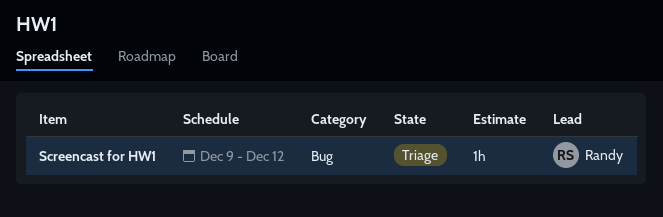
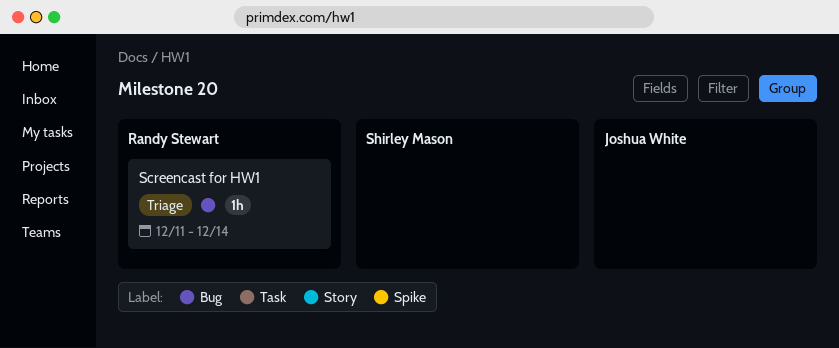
Screencast for HW1, start: Dec 9 -> Dec 11
Screencast for HW1, due: Dec 12 -> Dec 14

